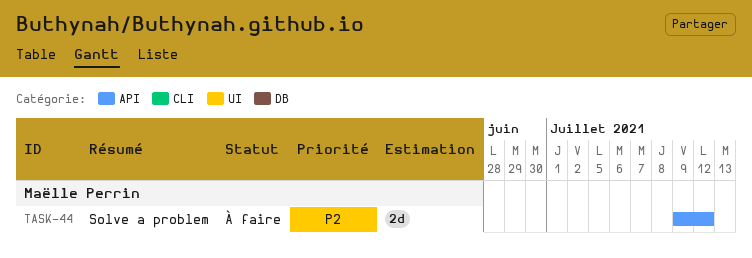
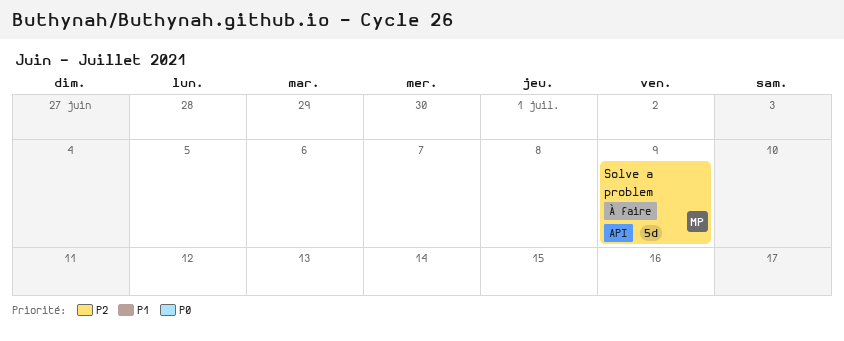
Solve a problem, estimate: 2d -> 5d
Solve a problem, due: Jul 12 -> Jul 9

